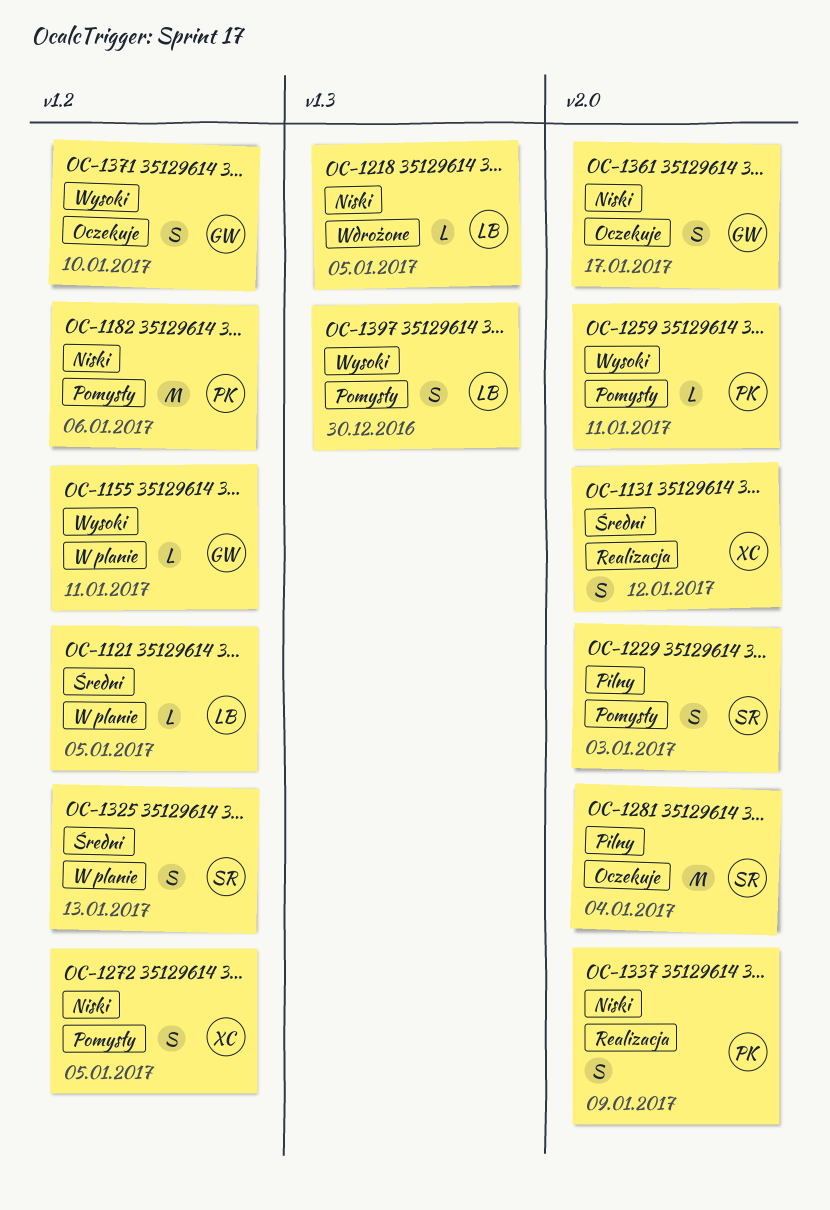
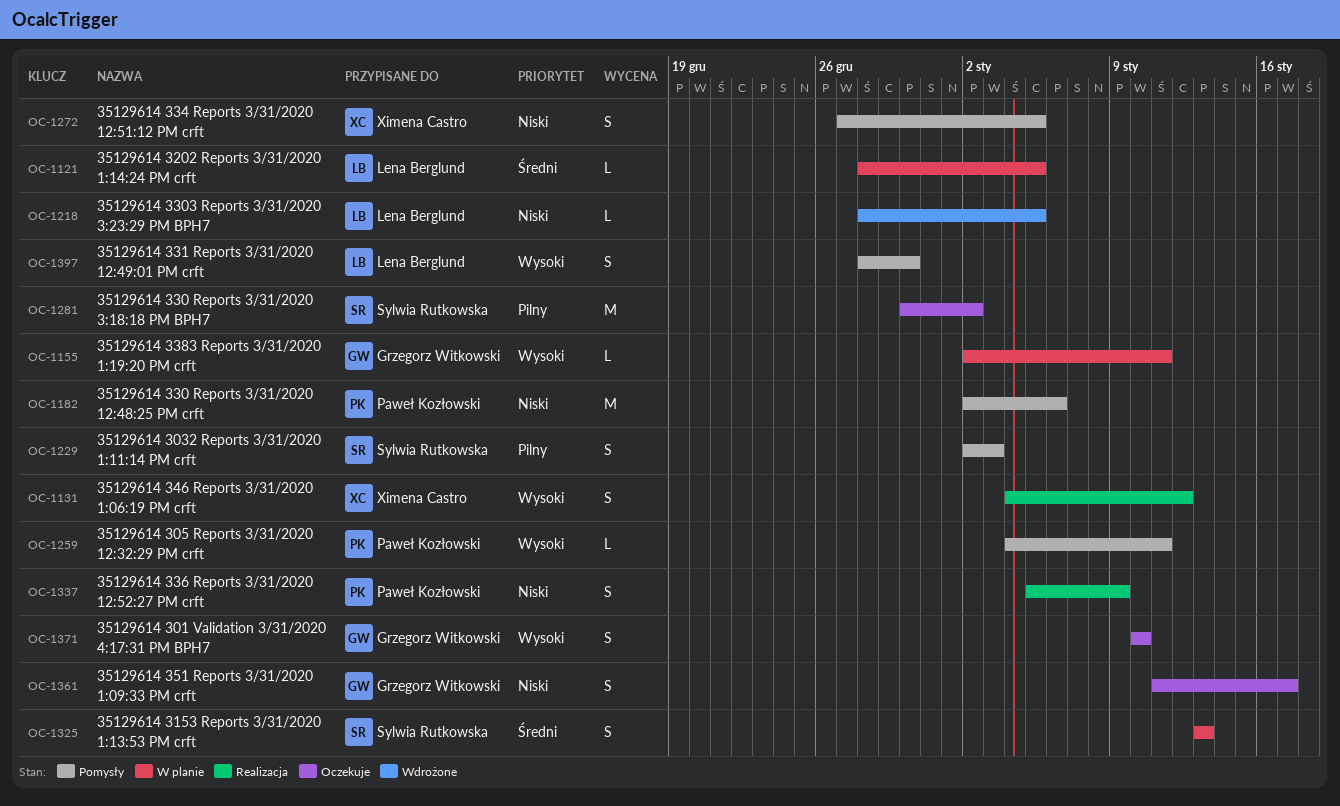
OC-1131, priority: Średni -> Wysoki
OC-1281, due: Jan 4 -> Jan 2

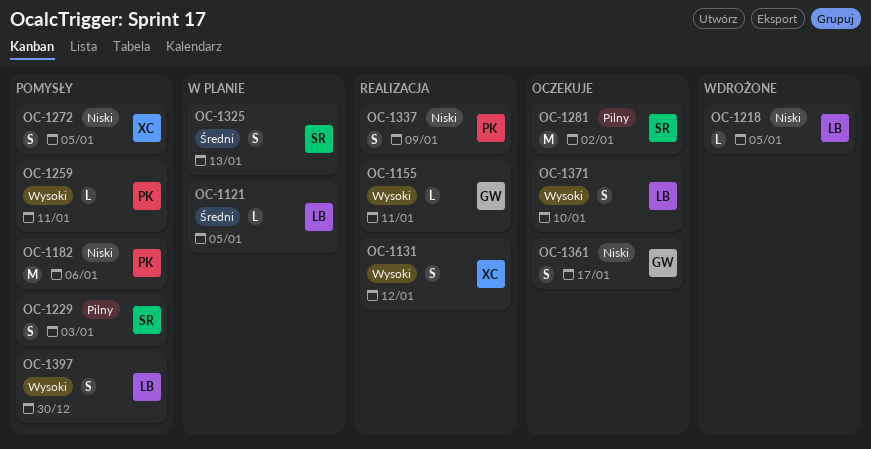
OC-1155, status: W planie -> Realizacja
OC-1371, owner: Grzegorz Witkowski -> Lena Berglund

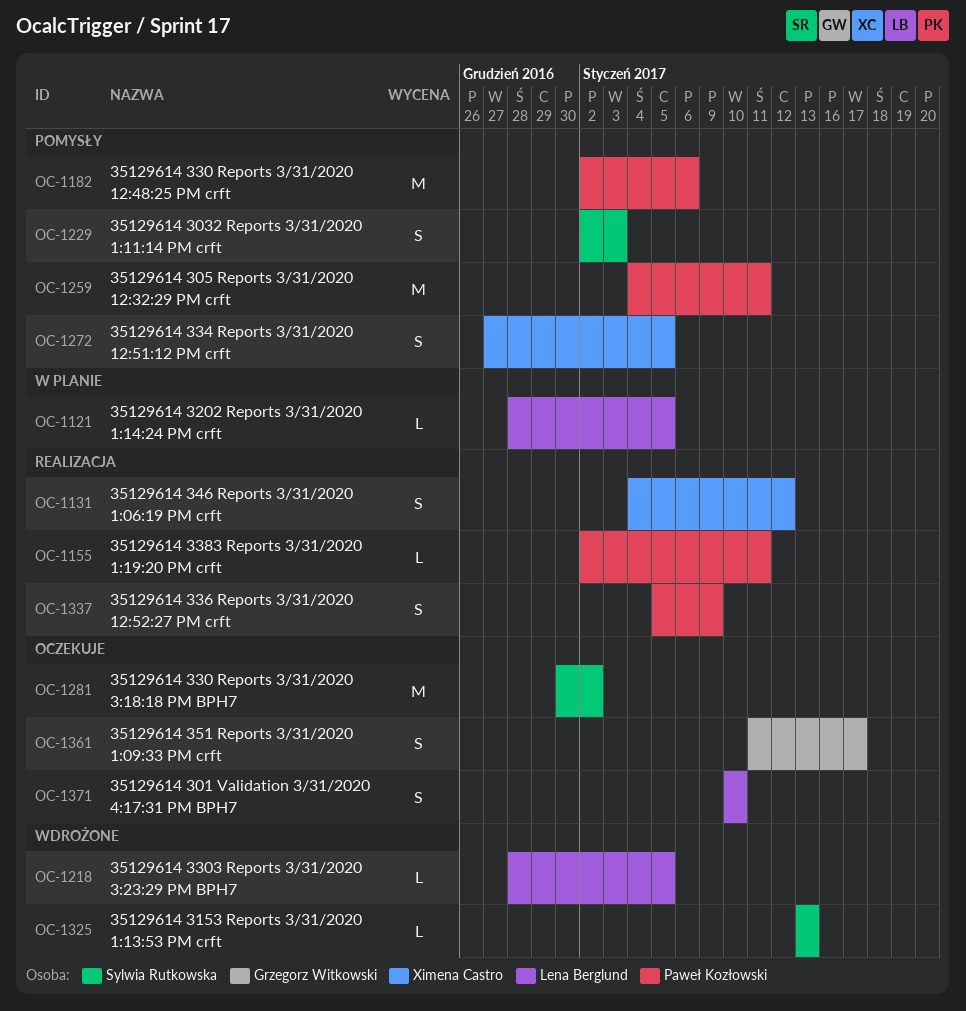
OC-1155, owner: Grzegorz Witkowski -> Paweł Kozłowski
OC-1259, estimate: L -> M
OC-1325, status: W planie -> Wdrożone
OC-1325, estimate: S -> L
OC-1397: present -> none

